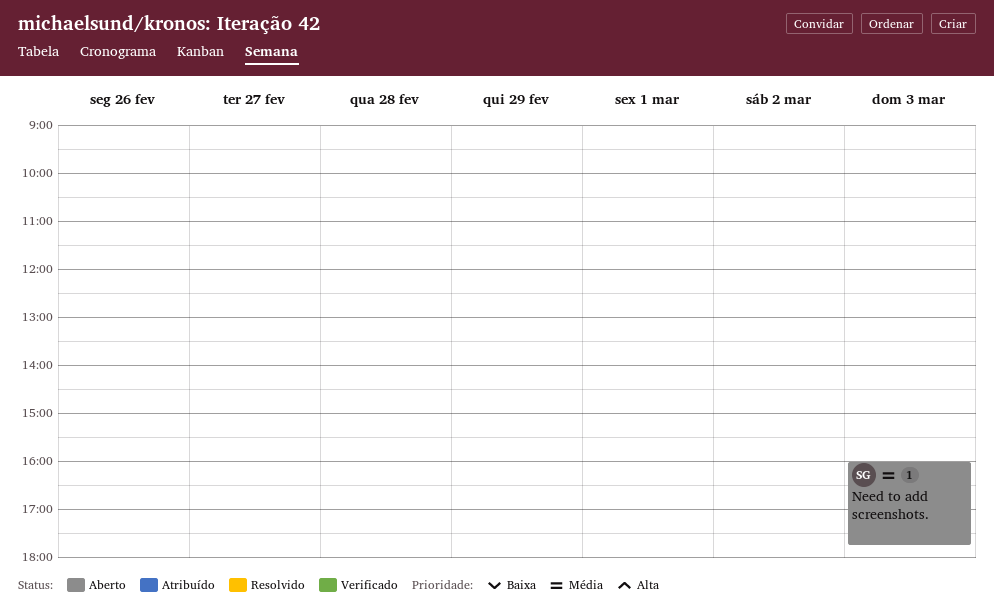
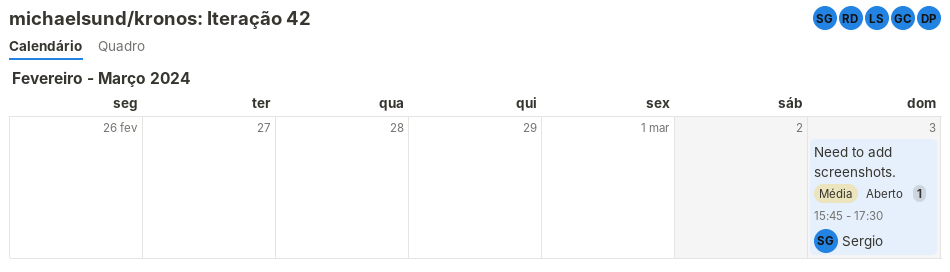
Need to add screenshots., begins: 16:00 -> 15:45
Need to add screenshots., ends: 17:45 -> 17:30

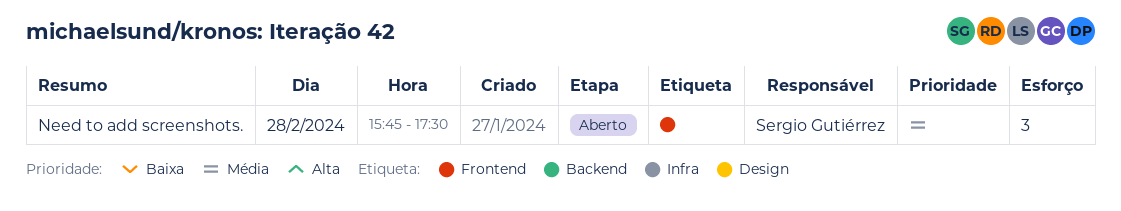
Need to add screenshots., estimate: 1 -> 3
Need to add screenshots., day: Mar 3 -> Feb 28

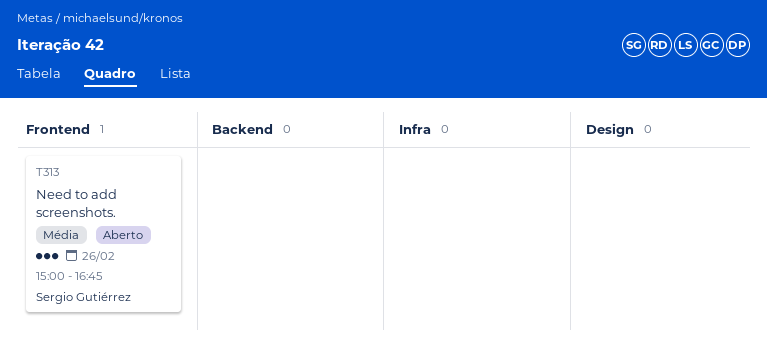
Need to add screenshots., day: Feb 28 -> Feb 26
Need to add screenshots., begins: 15:45 -> 15:00
Need to add screenshots., ends: 17:30 -> 16:45

